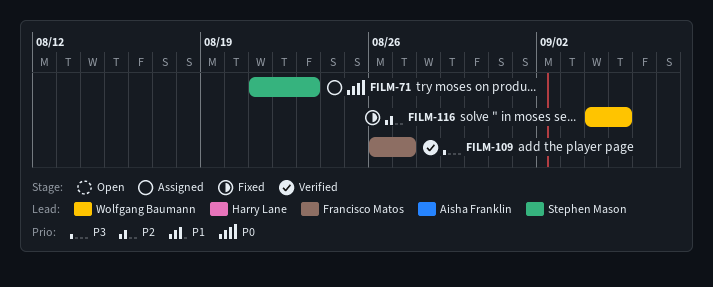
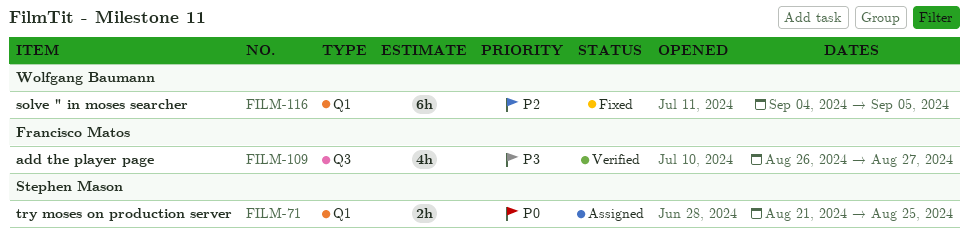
FILM-71, due: Aug 23 -> Aug 25

